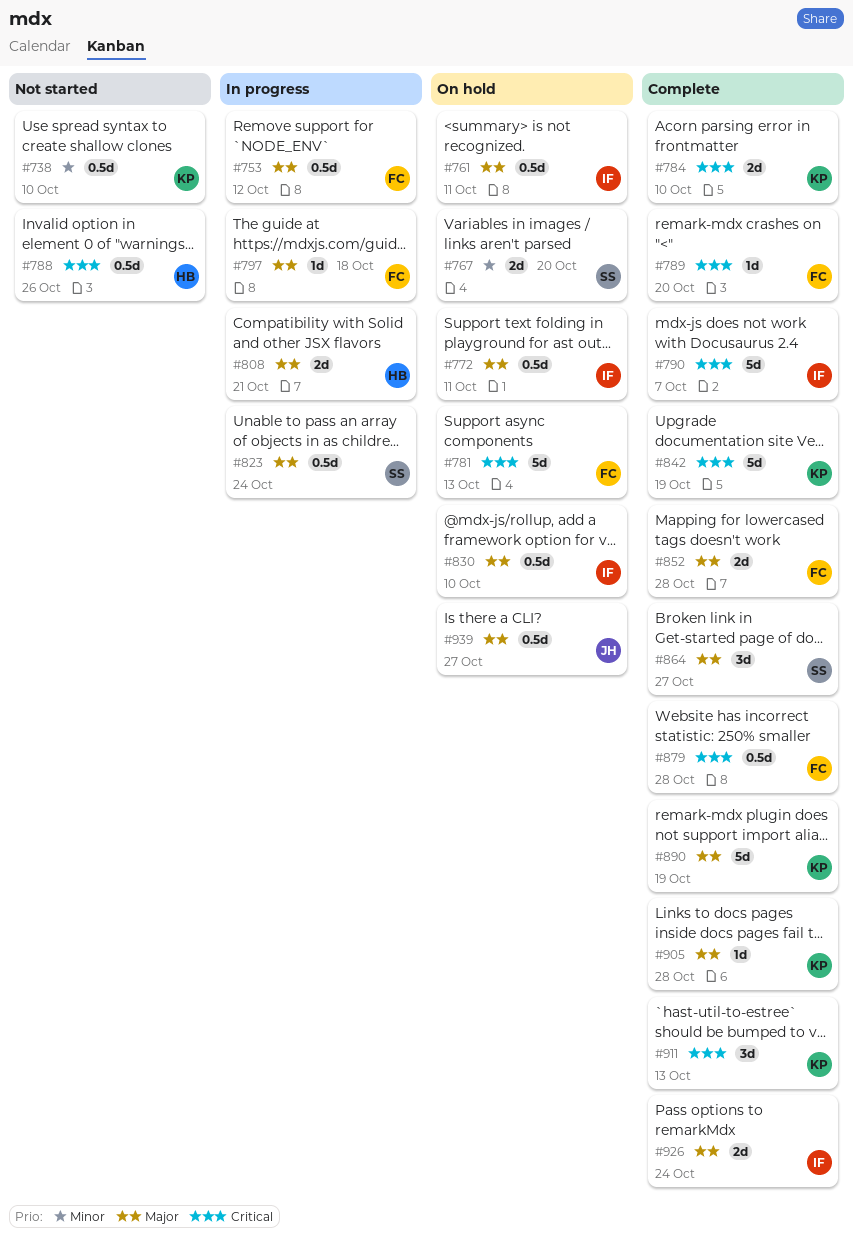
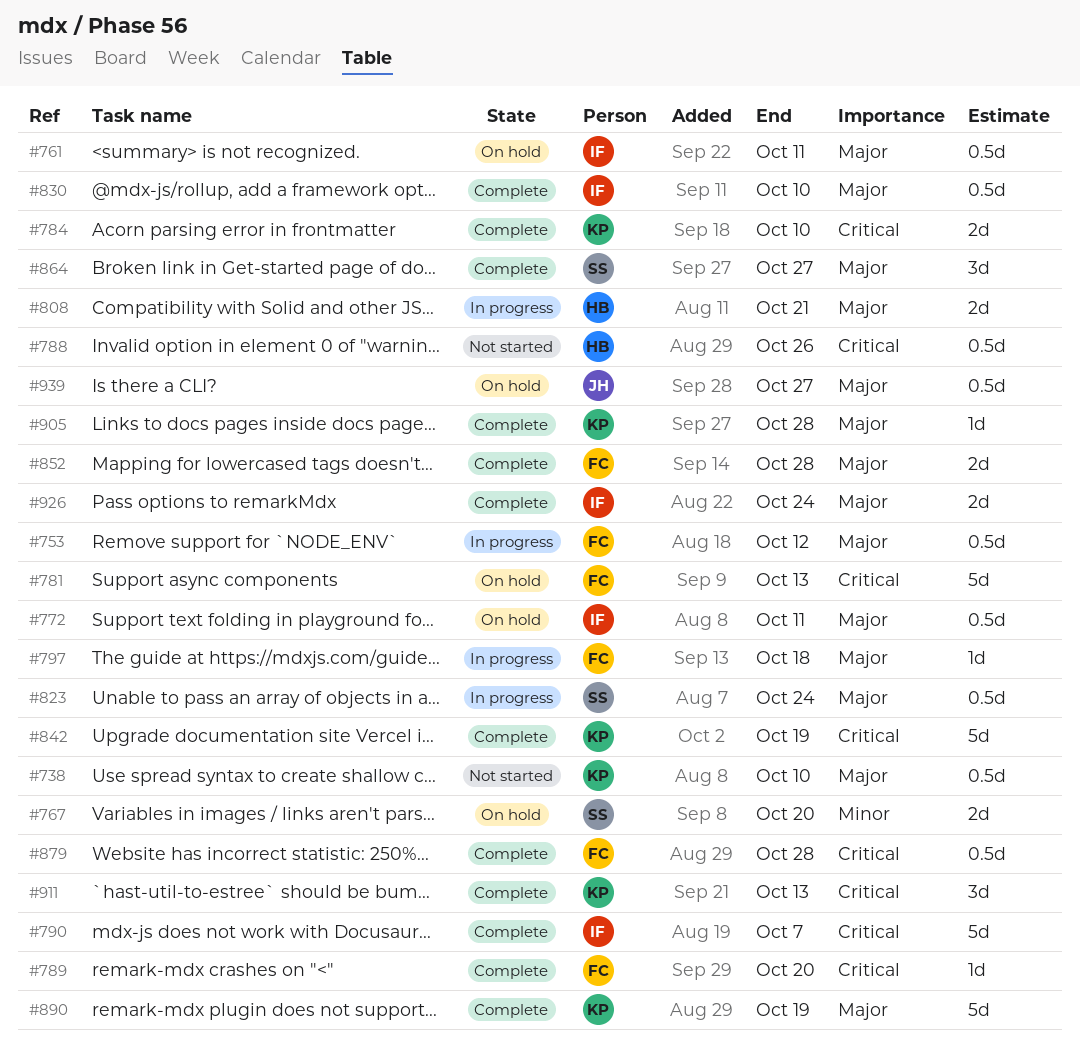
#738, priority: Minor -> Major
#830, status: On hold -> Complete

